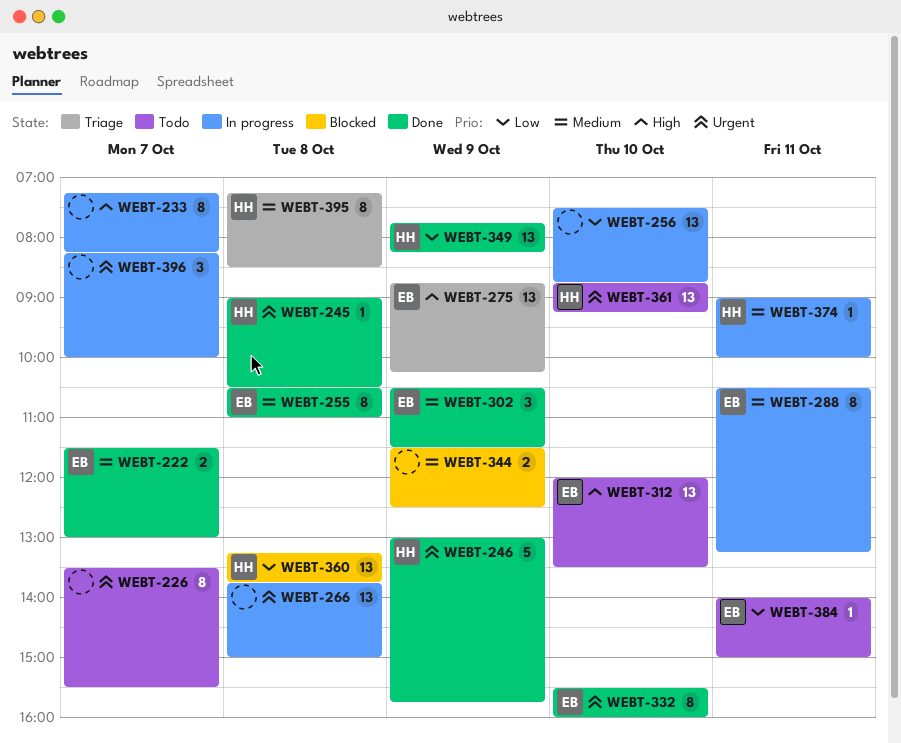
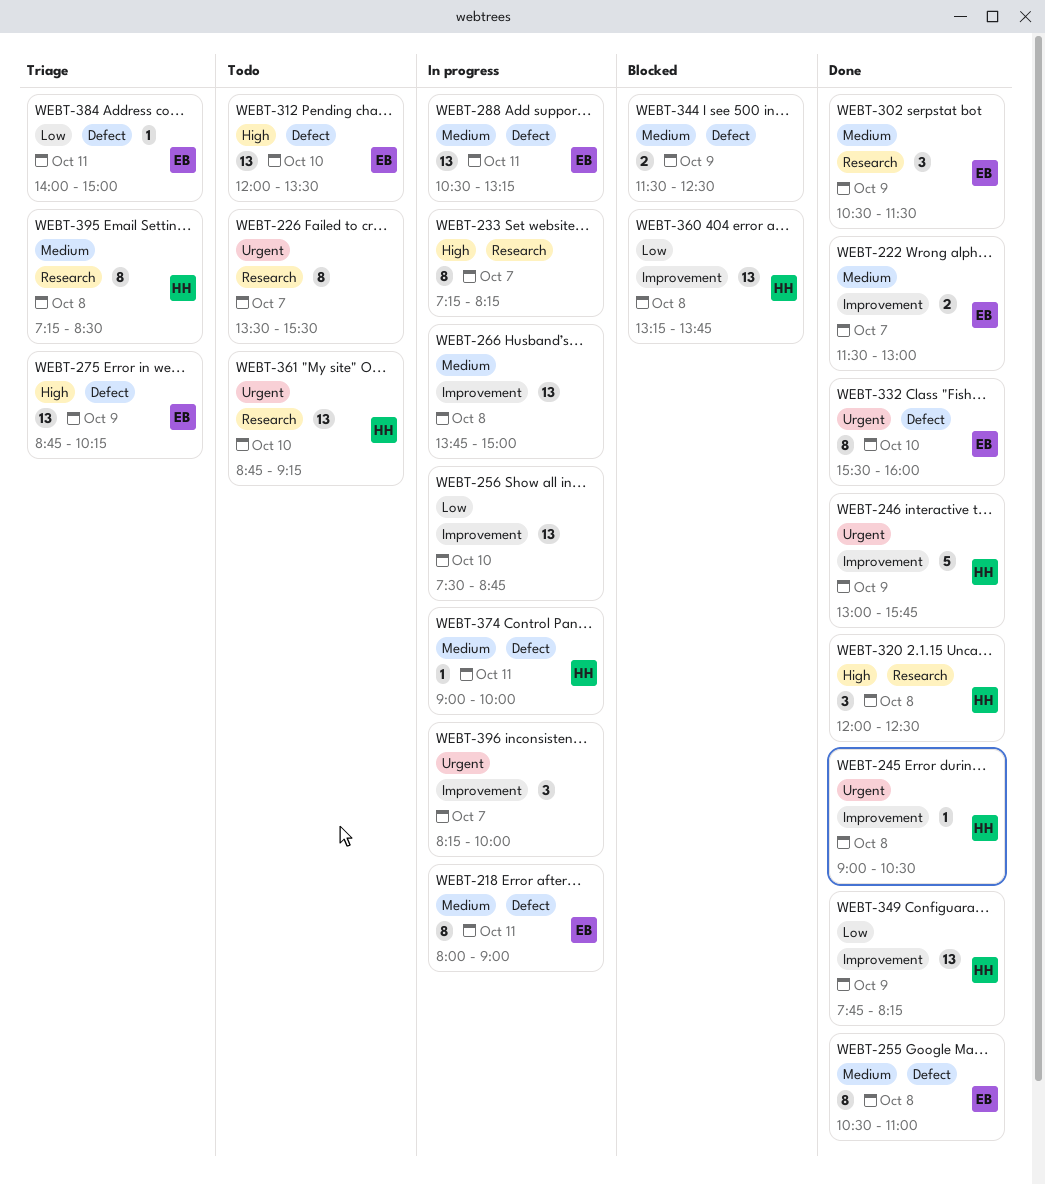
WEBT-218: none -> present
WEBT-266, priority: Urgent -> Medium
WEBT-288, estimate: 8 -> 13
WEBT-320: none -> present
WEBT-384, status: Todo -> Triage

